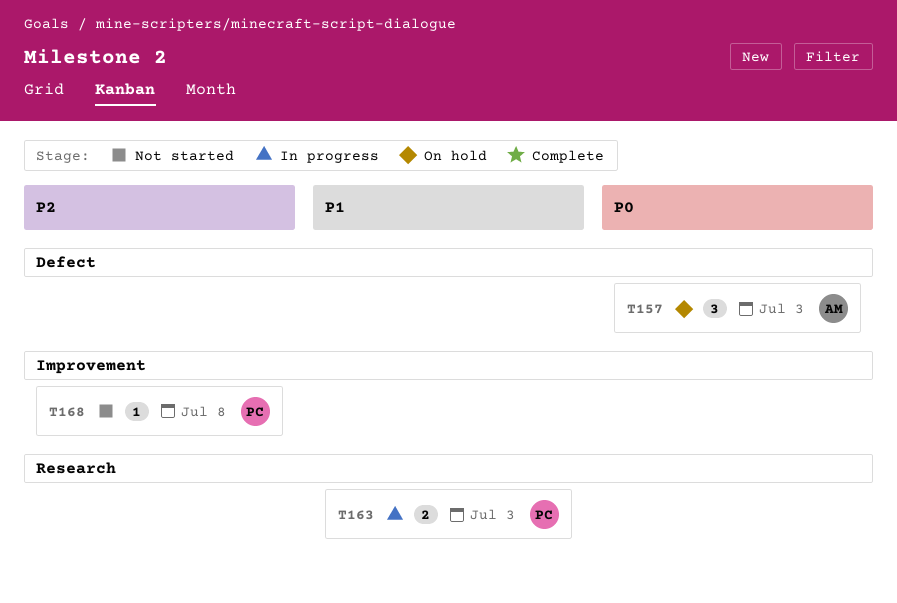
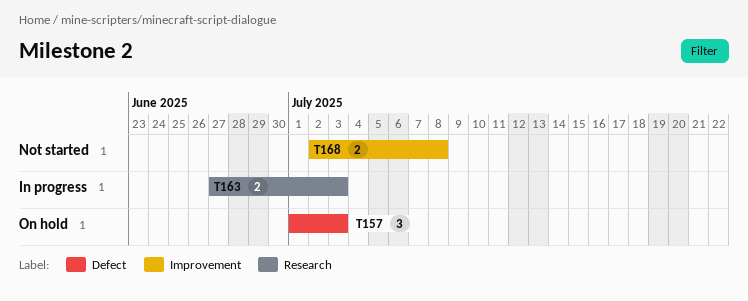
T168, estimate: 1 -> 2

